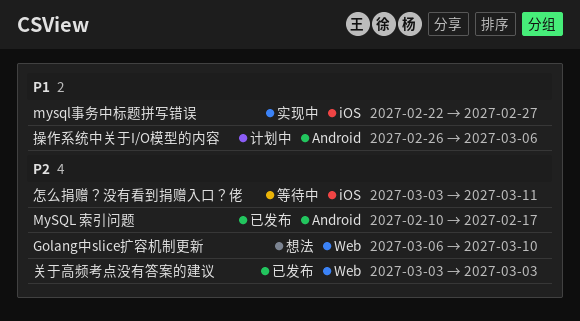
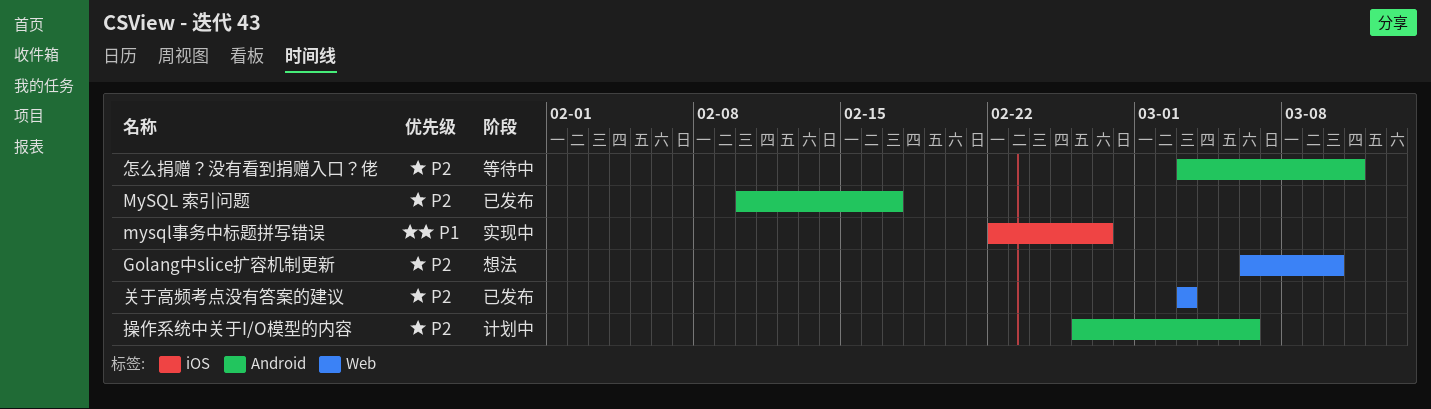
怎么捐赠？没有看到捐赠入口？佬, label: iOS -> Android
操作系统中关于I/O模型的内容, priority: P1 -> P2

